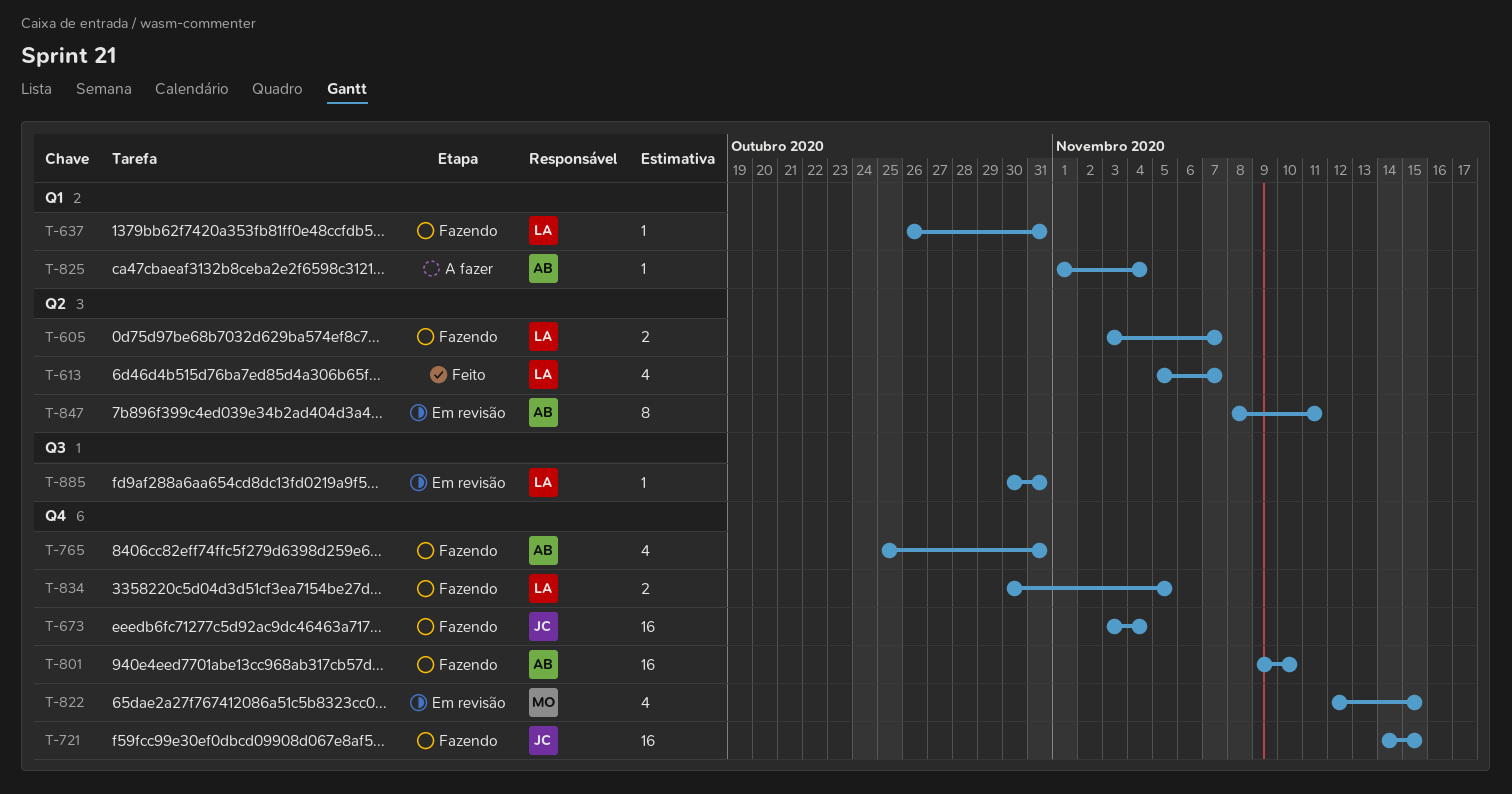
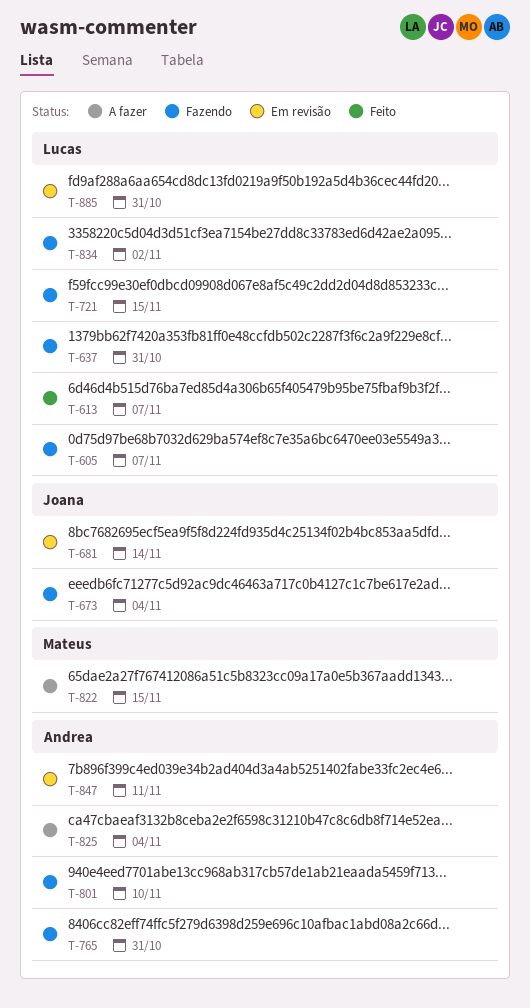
T-681: none -> present
T-721, owner: Joana -> Lucas
T-822, status: Em revisão -> A fazer
T-834, due: Nov 5 -> Nov 2

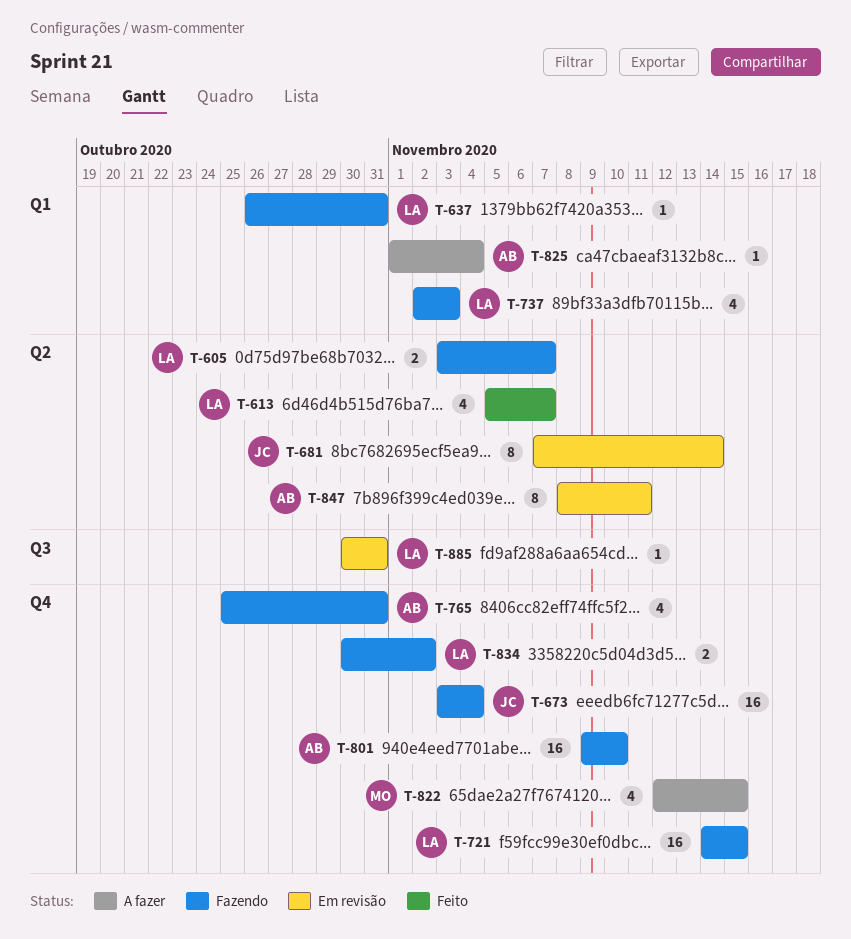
T-737: none -> present

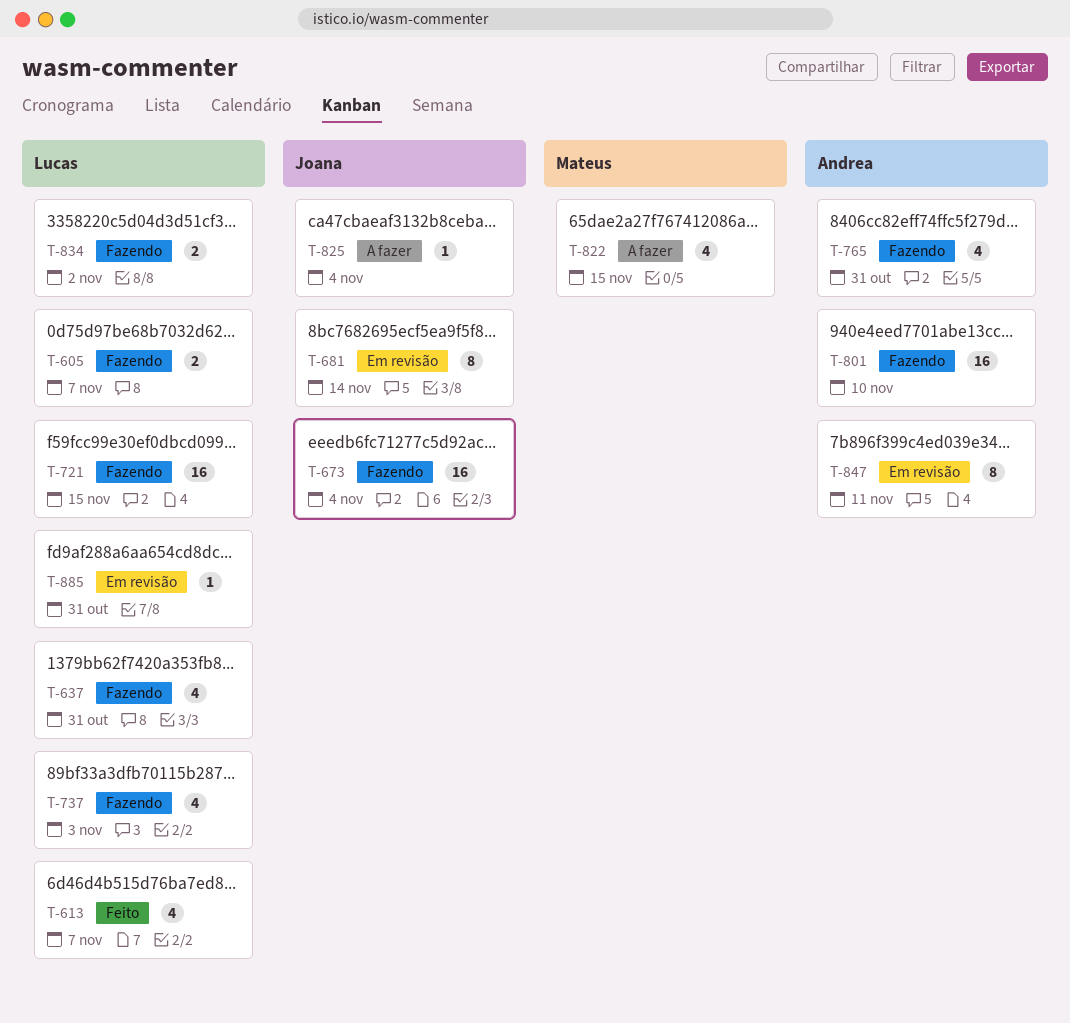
T-637, estimate: 1 -> 4
T-825, owner: Andrea -> Joana

